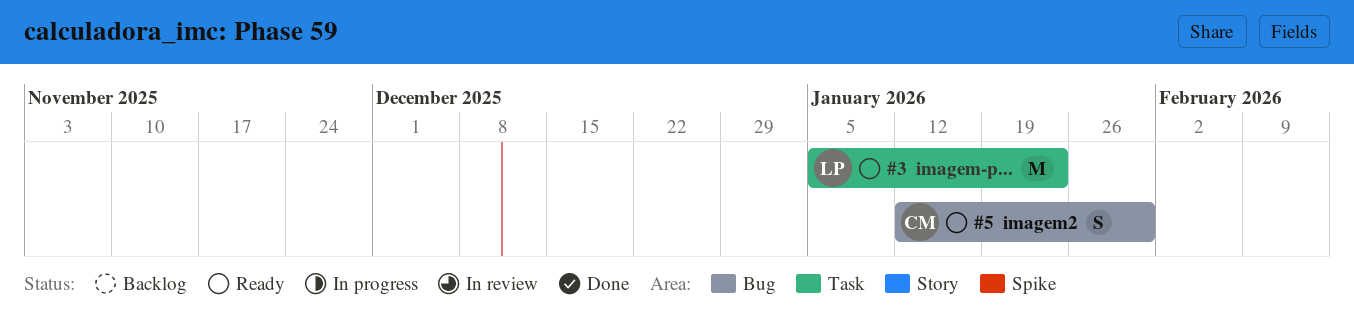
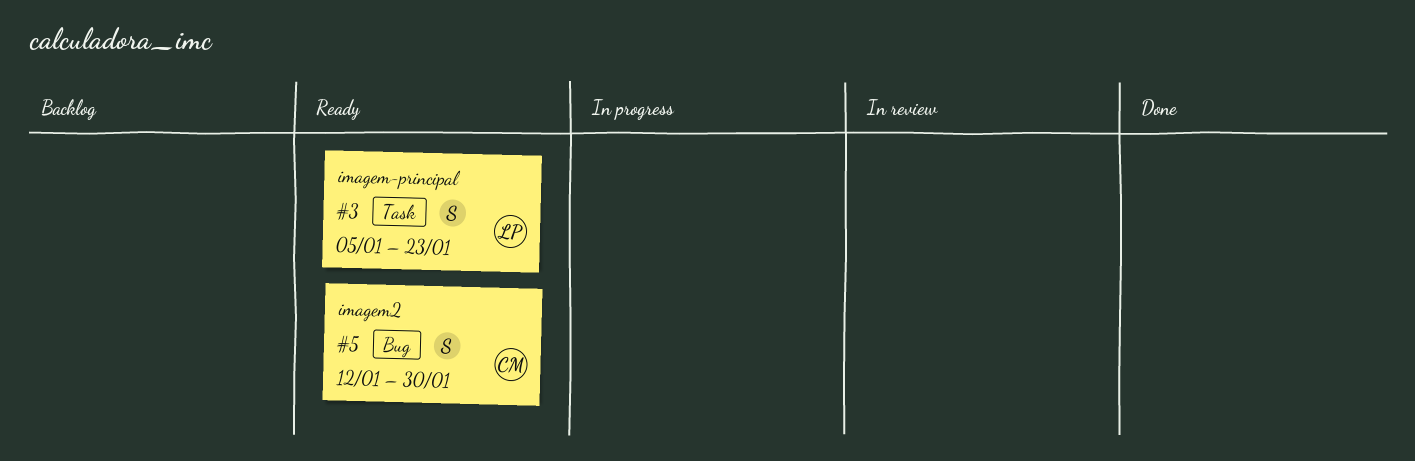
#3, estimate: M -> S

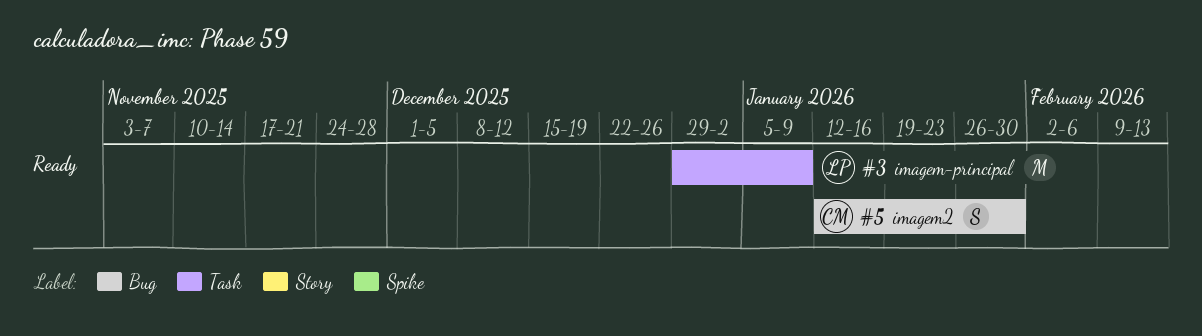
#3, estimate: S -> M
#3, start: Jan 5 -> Dec 29
#3, due: Jan 23 -> Jan 9

